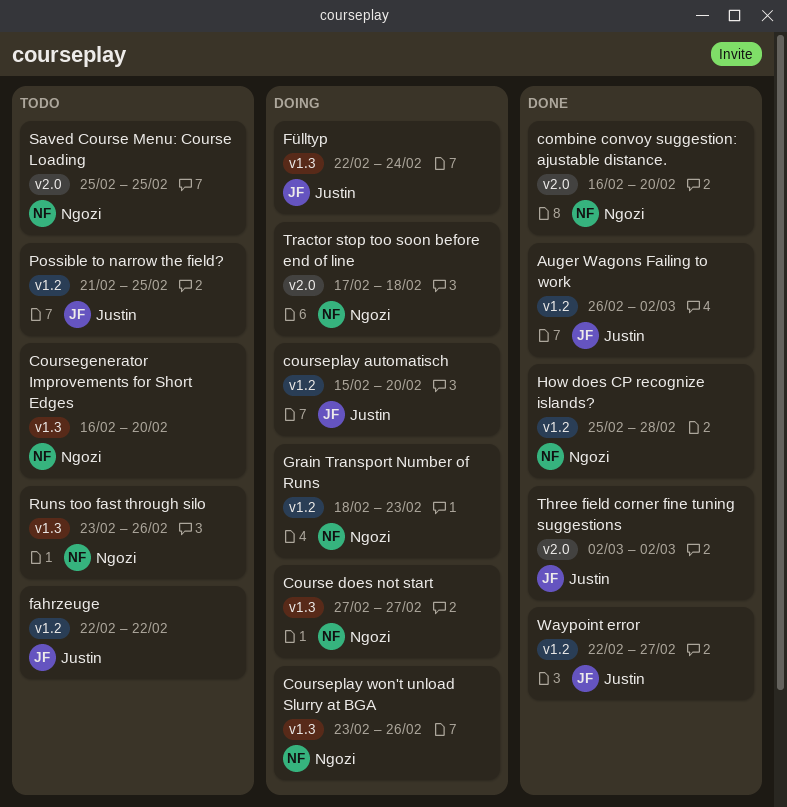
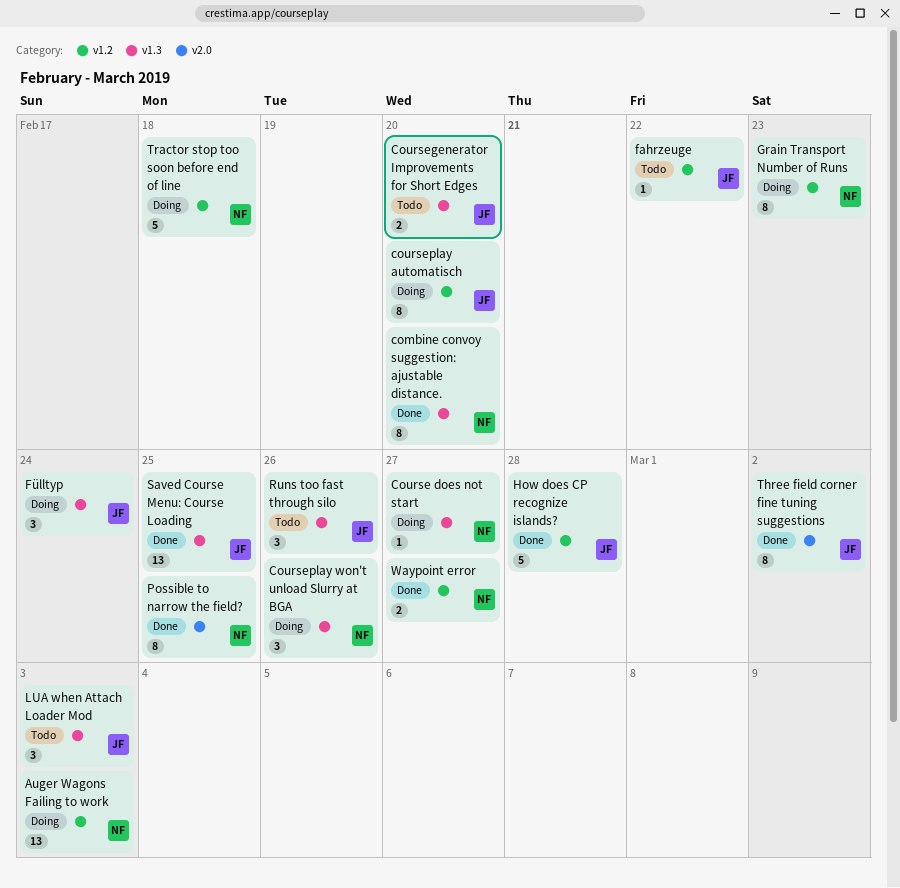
Auger Wagons Failing to work, status: Done -> Doing
Auger Wagons Failing to work, owner: Justin -> Ngozi
Auger Wagons Failing to work, due: Mar 2 -> Mar 3
combine convoy suggestion: ajustable distance., label: v2.0 -> v1.3
Coursegenerator Improvements for Short Edges, owner: Ngozi -> Justin
How does CP recognize islands?, owner: Ngozi -> Justin
LUA when Attach Loader Mod: none -> present
Possible to narrow the field?, status: Todo -> Done
Possible to narrow the field?, owner: Justin -> Ngozi
Possible to narrow the field?, label: v1.2 -> v2.0
Runs too fast through silo, owner: Ngozi -> Justin
Saved Course Menu: Course Loading, status: Todo -> Done
Saved Course Menu: Course Loading, owner: Ngozi -> Justin
Saved Course Menu: Course Loading, label: v2.0 -> v1.3
Tractor stop too soon before end of line, label: v2.0 -> v1.2
Waypoint error, owner: Justin -> Ngozi

